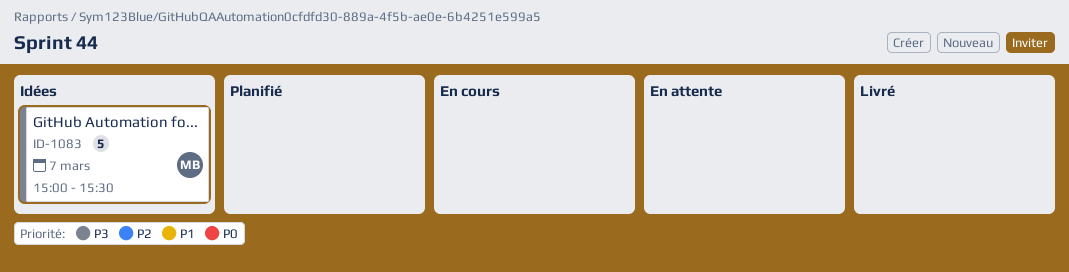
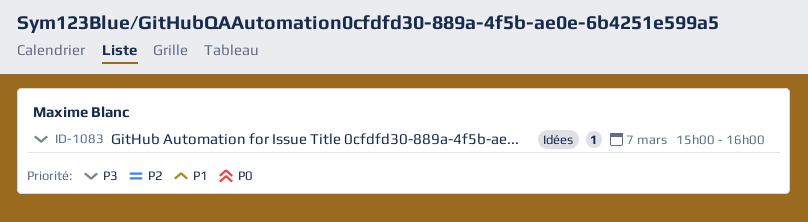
ID-1083, estimate: 5 -> 1
ID-1083, ends: 15:30 -> 16:00

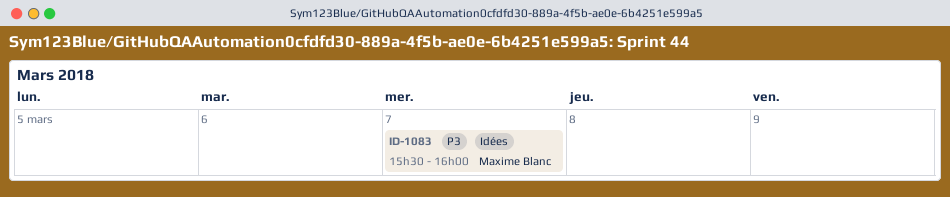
ID-1083, begins: 15:00 -> 15:30

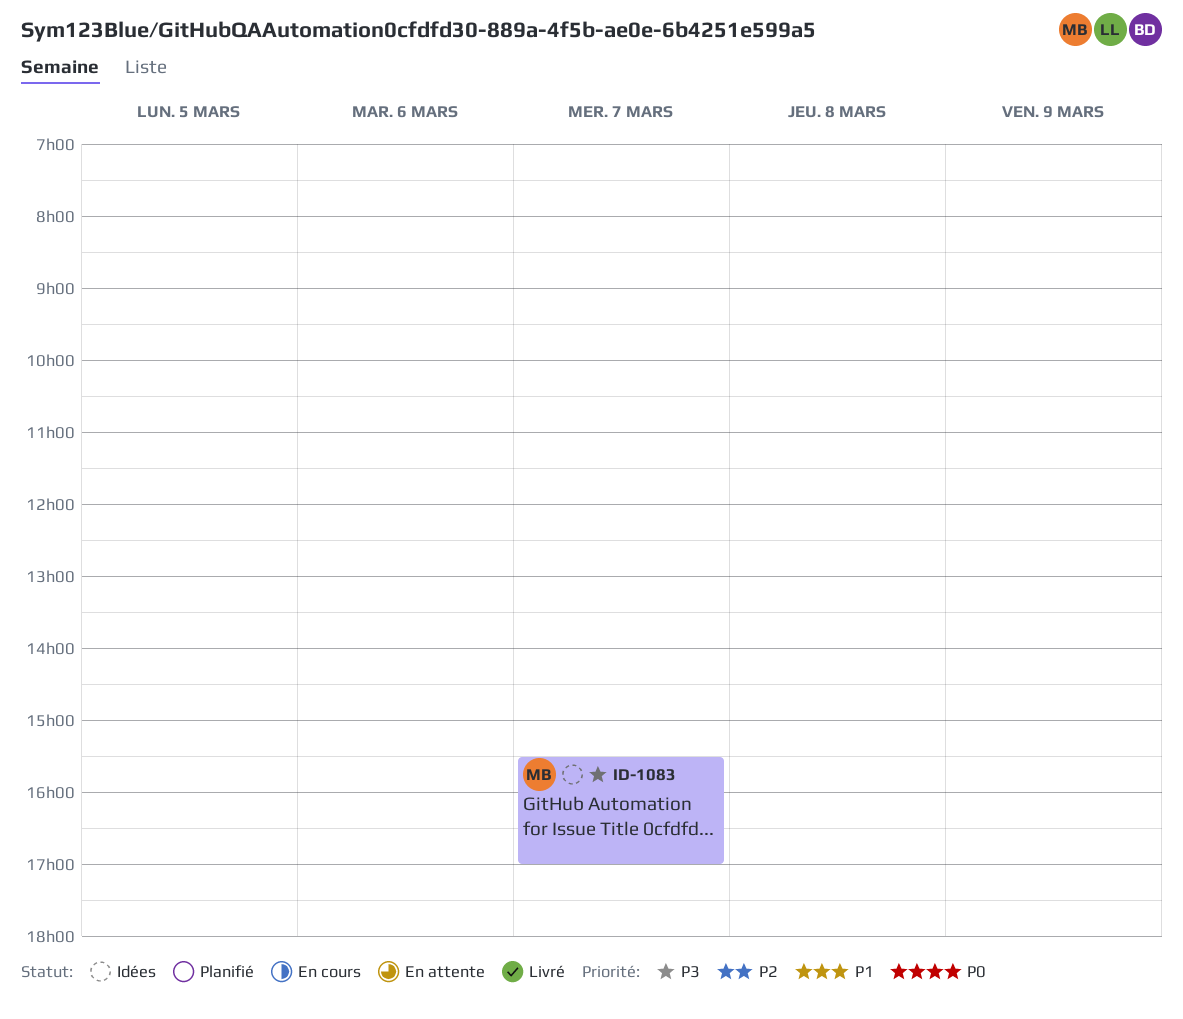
ID-1083, ends: 16:00 -> 17:00

